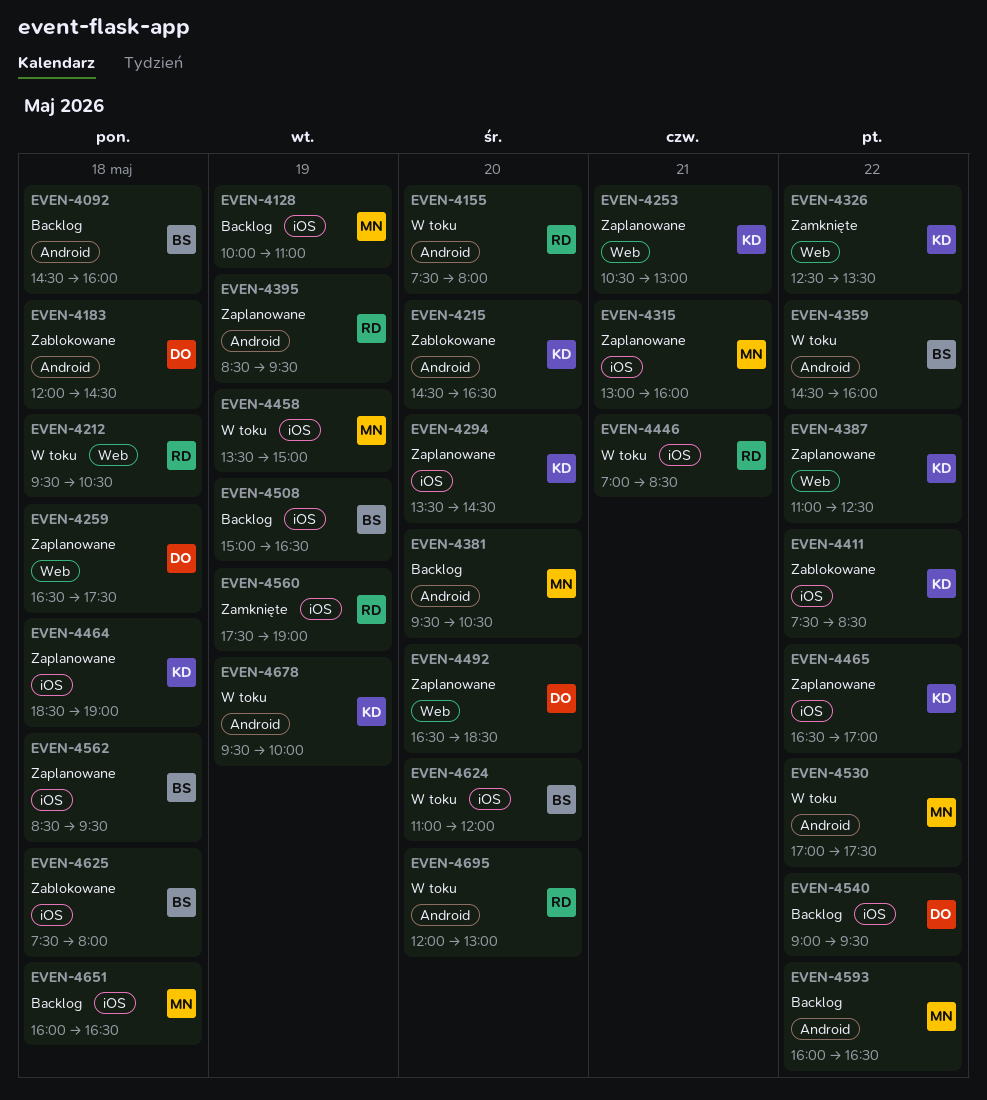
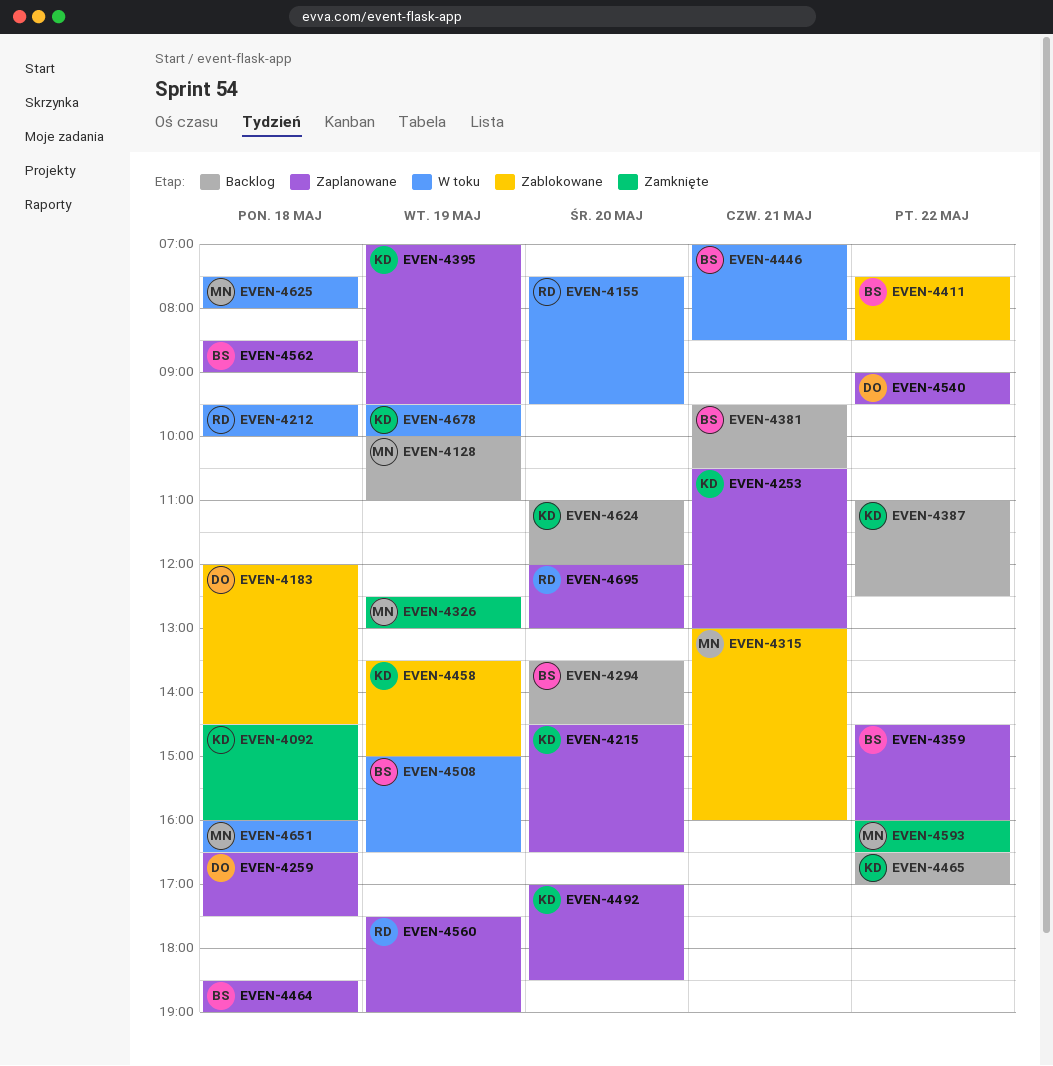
EVEN-4092, status: Backlog -> Zamknięte
EVEN-4092, owner: BS -> KD
EVEN-4155, ends: 08:00 -> 09:30
EVEN-4212, ends: 10:30 -> 10:00
EVEN-4215, status: Zablokowane -> Zaplanowane
EVEN-4294, status: Zaplanowane -> Backlog
EVEN-4294, owner: KD -> BS
EVEN-4315, status: Zaplanowane -> Zablokowane
EVEN-4326, owner: KD -> MN
EVEN-4326, day: May 22 -> May 19
EVEN-4326, ends: 13:30 -> 13:00
EVEN-4359, status: W toku -> Zaplanowane
EVEN-4381, owner: MN -> BS
EVEN-4381, day: May 20 -> May 21
EVEN-4387, status: Zaplanowane -> Backlog
EVEN-4395, owner: RD -> KD
EVEN-4395, begins: 08:30 -> 07:00
EVEN-4411, owner: KD -> BS
EVEN-4446, owner: RD -> BS
EVEN-4458, status: W toku -> Zablokowane
EVEN-4458, owner: MN -> KD
EVEN-4464, owner: KD -> BS
EVEN-4465, status: Zaplanowane -> Backlog
EVEN-4492, owner: DO -> KD
EVEN-4492, begins: 16:30 -> 17:00
EVEN-4508, status: Backlog -> W toku
EVEN-4530: present -> none
EVEN-4540, status: Backlog -> Zaplanowane
EVEN-4560, status: Zamknięte -> Zaplanowane
EVEN-4562, ends: 09:30 -> 09:00
EVEN-4593, status: Backlog -> Zamknięte
EVEN-4624, status: W toku -> Backlog
EVEN-4624, owner: BS -> KD
EVEN-4625, status: Zablokowane -> W toku
EVEN-4625, owner: BS -> MN
EVEN-4651, status: Backlog -> W toku
EVEN-4695, status: W toku -> Zaplanowane

